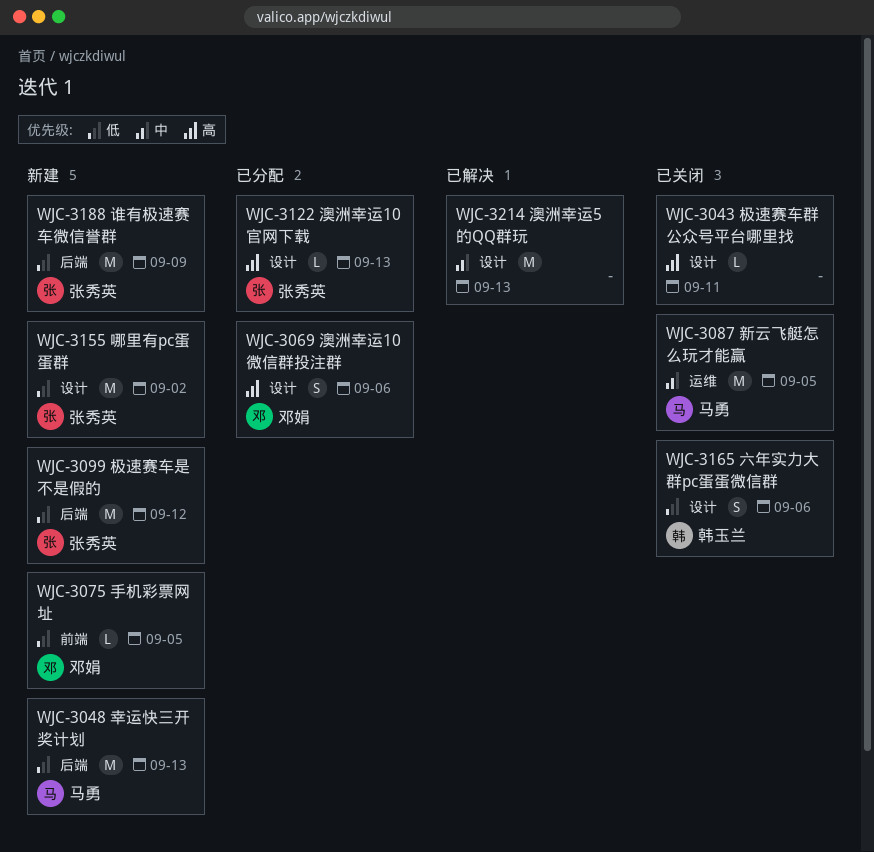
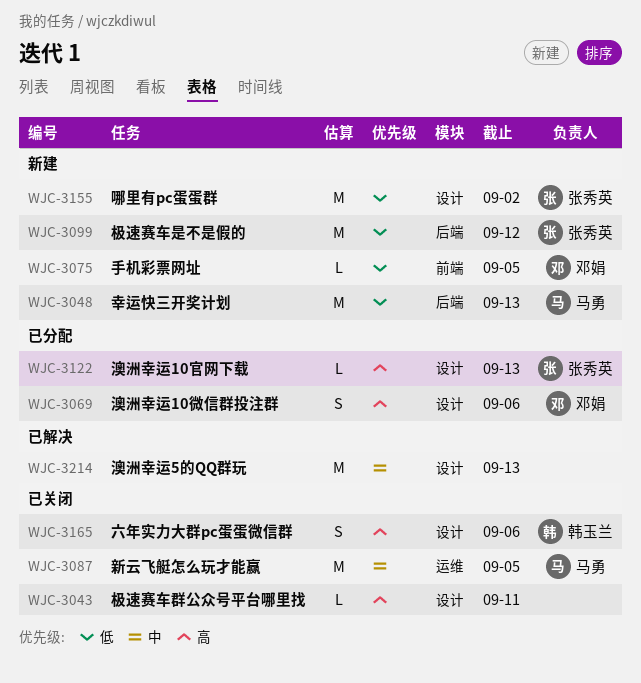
WJC-3165, priority: 低 -> 高
WJC-3188: present -> none

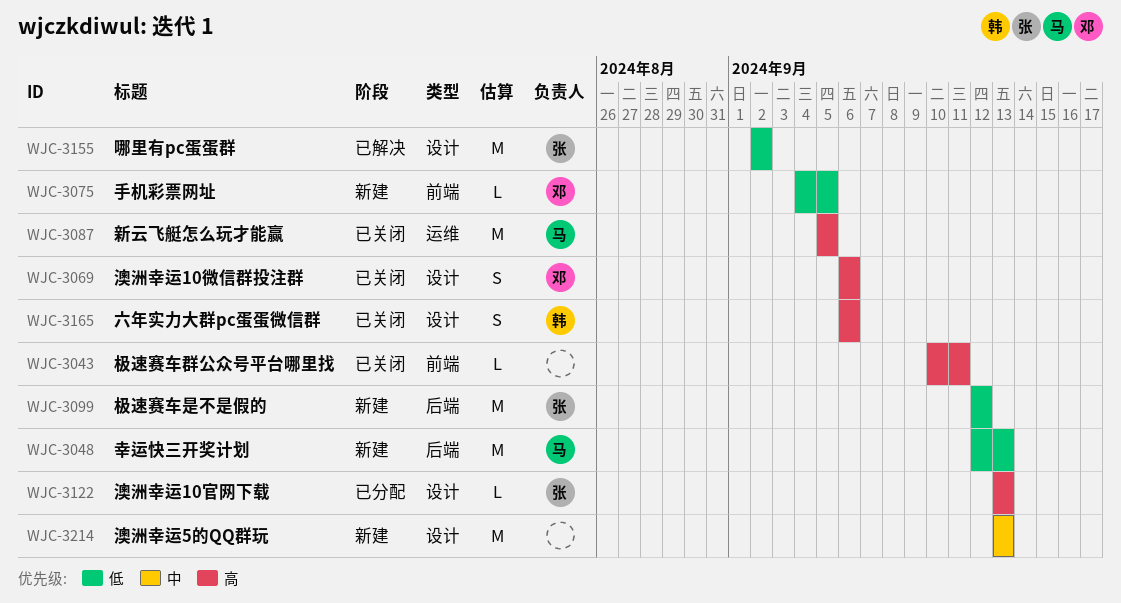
WJC-3043, label: 设计 -> 前端
WJC-3069, status: 已分配 -> 已关闭
WJC-3087, priority: 中 -> 高
WJC-3155, status: 新建 -> 已解决
WJC-3214, status: 已解决 -> 新建

